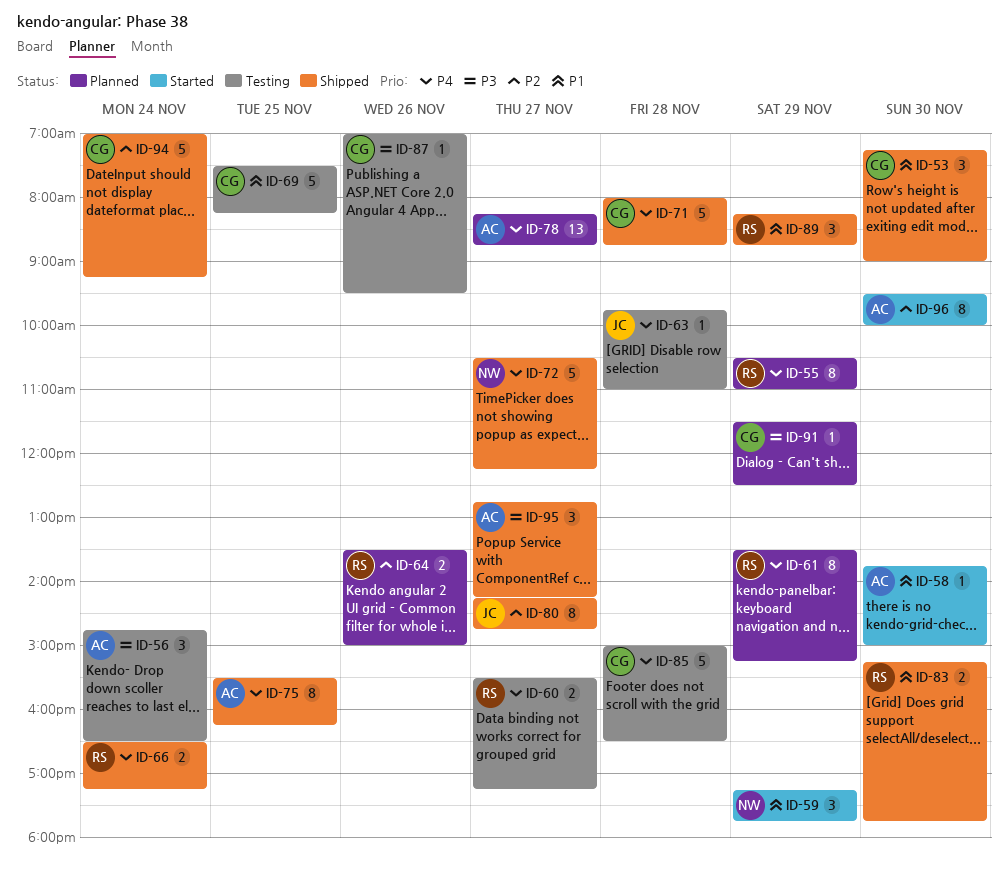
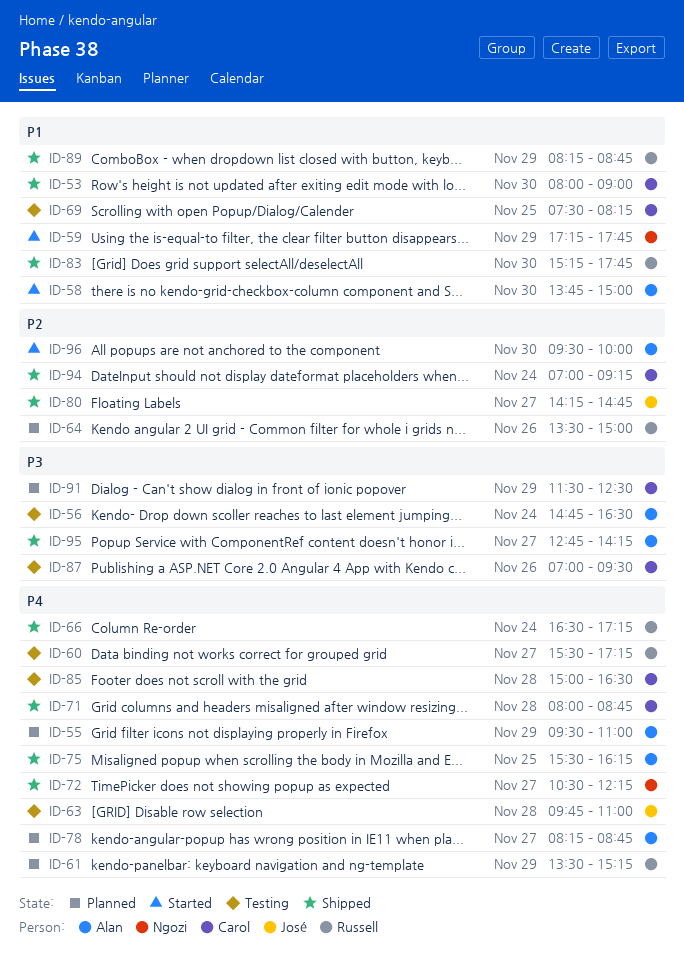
ID-53, begins: 07:15 -> 08:00
ID-55, owner: Russell -> Alan
ID-55, begins: 10:30 -> 09:30

